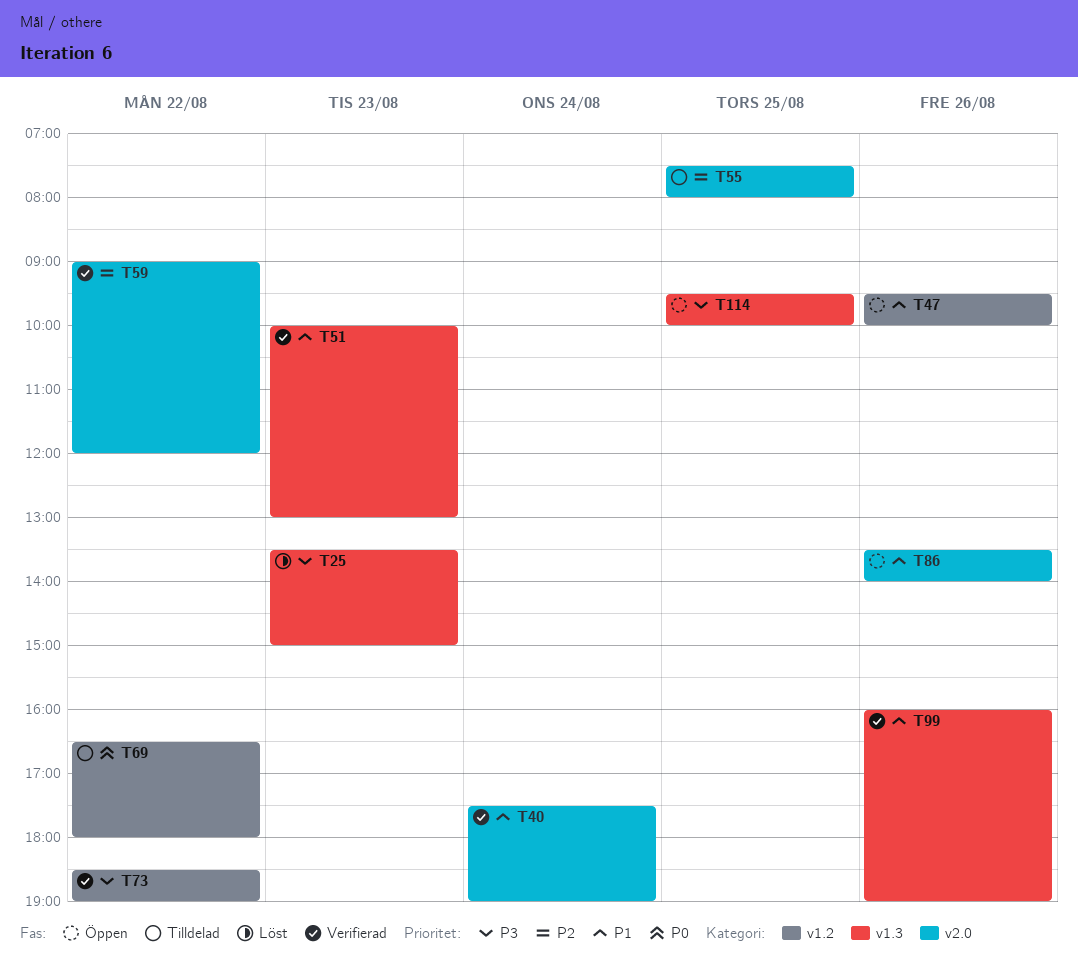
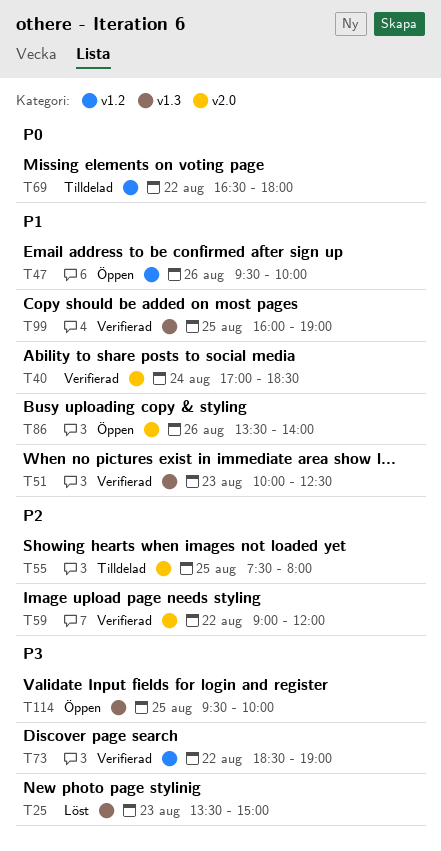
T40, begins: 17:30 -> 17:00
T40, ends: 19:00 -> 18:30
T51, ends: 13:00 -> 12:30
T99, day: Aug 26 -> Aug 25

